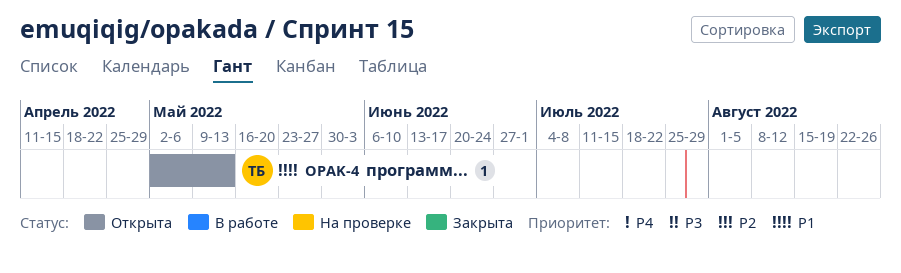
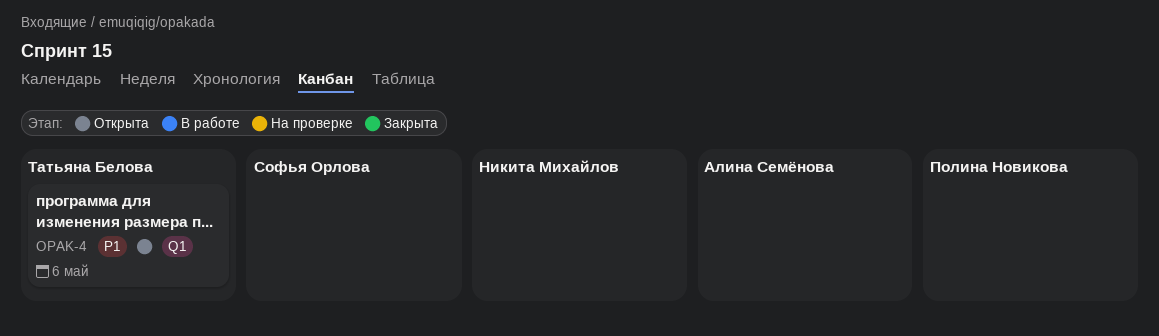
OPAK-4, due: May 13 -> May 6

